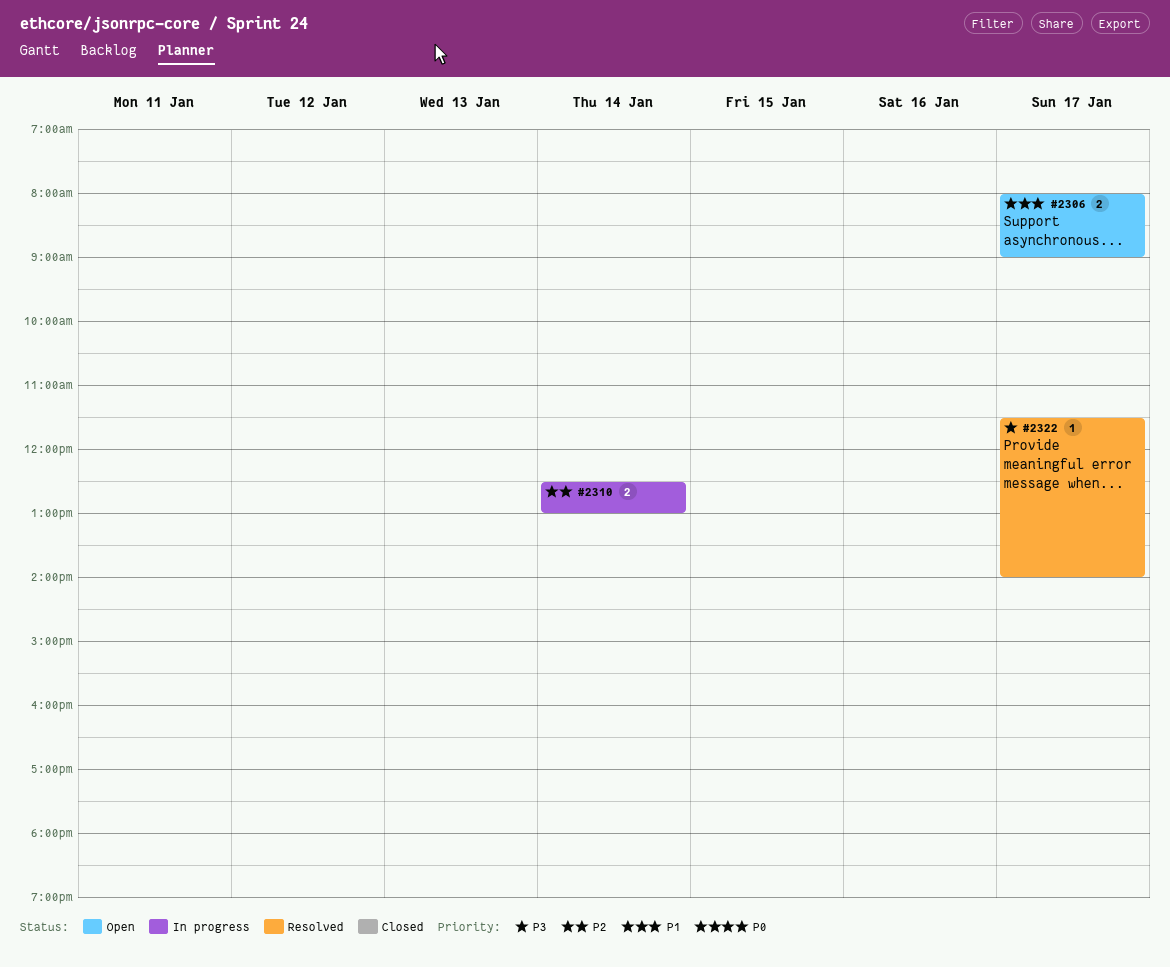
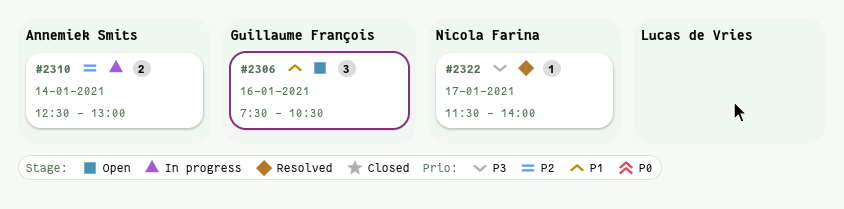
#2306, estimate: 2 -> 3
#2306, day: Jan 17 -> Jan 16
#2306, begins: 08:00 -> 07:30
#2306, ends: 09:00 -> 10:30

